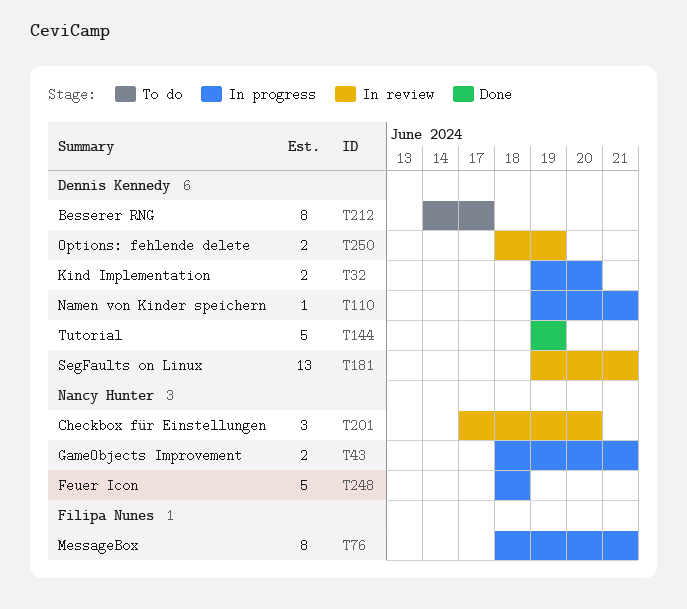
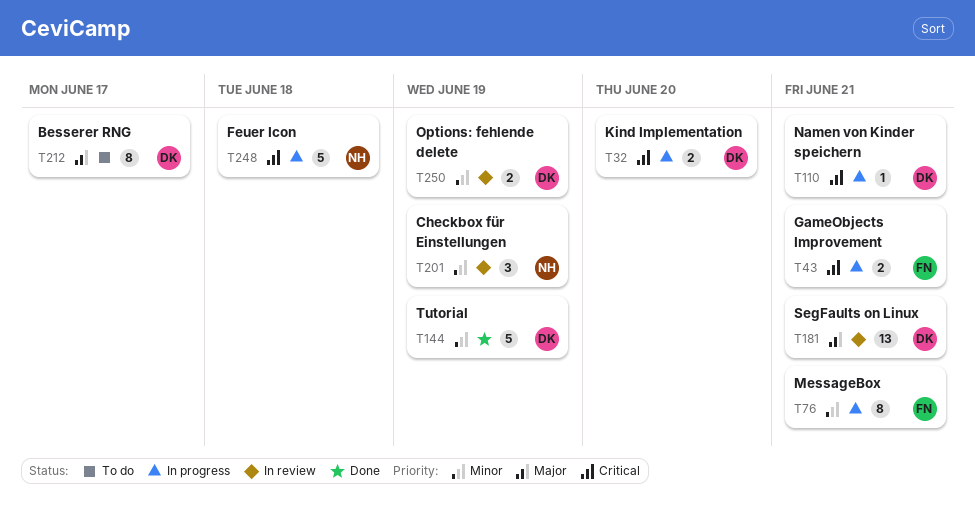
T43, owner: Nancy Hunter -> Filipa Nunes
T201, due: Jun 20 -> Jun 19

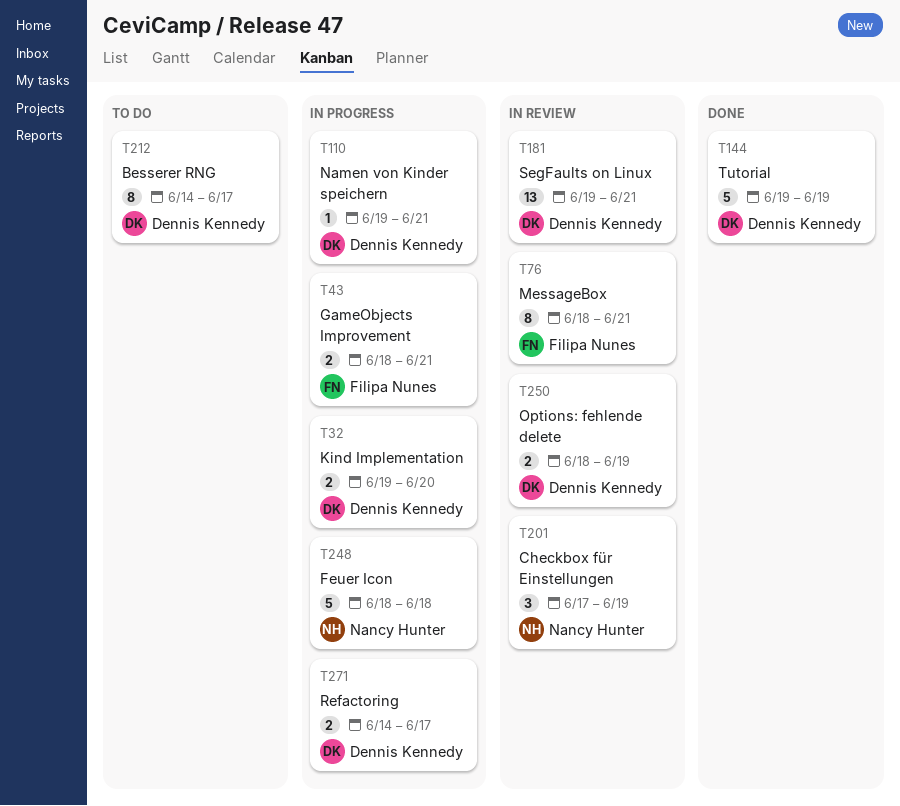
T76, status: In progress -> In review
T271: none -> present

